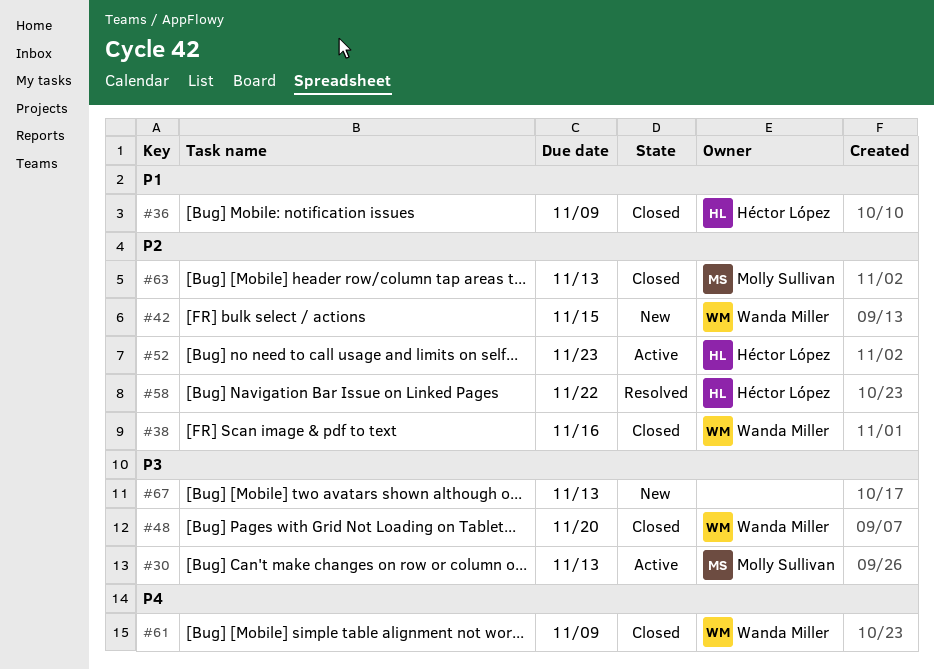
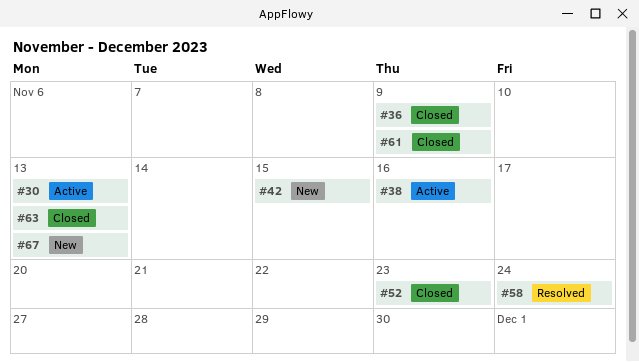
#38, status: Closed -> Active
#48: present -> none
#52, status: Active -> Closed
#58, due: Nov 22 -> Nov 24

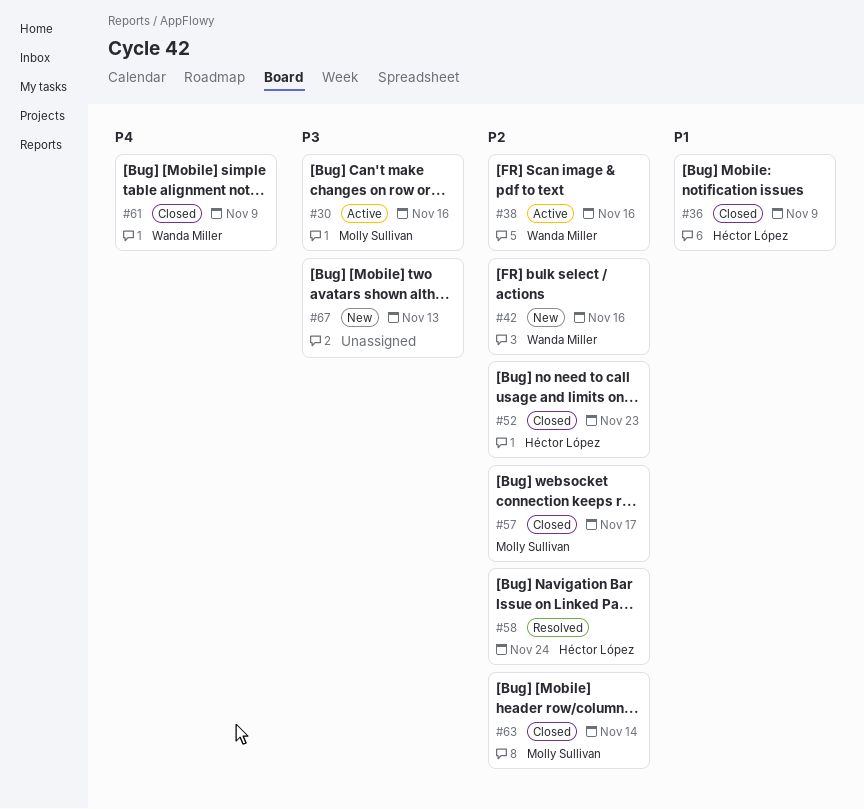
#30, due: Nov 13 -> Nov 16
#42, due: Nov 15 -> Nov 16
#57: none -> present
#63, due: Nov 13 -> Nov 14

